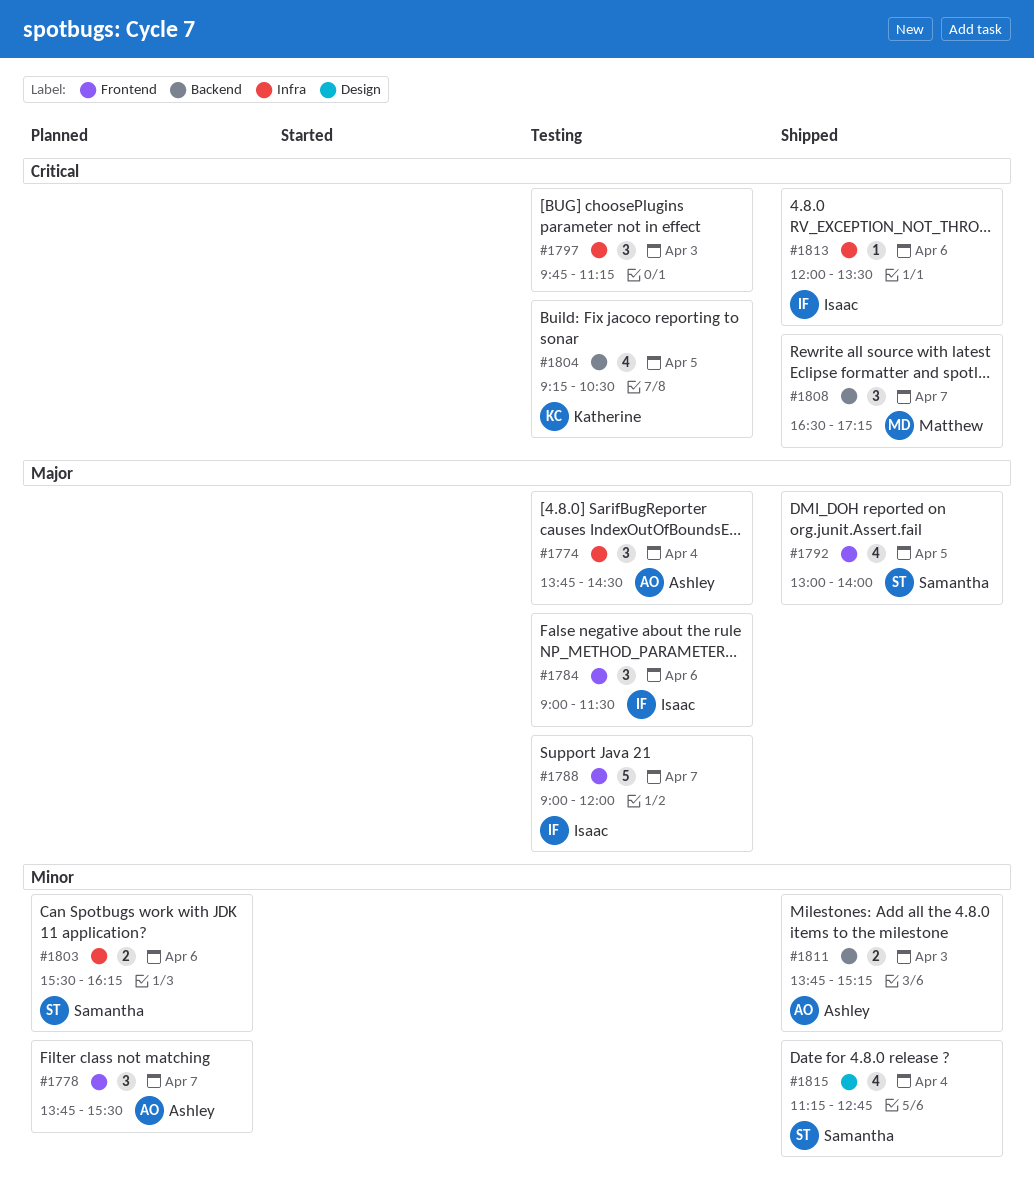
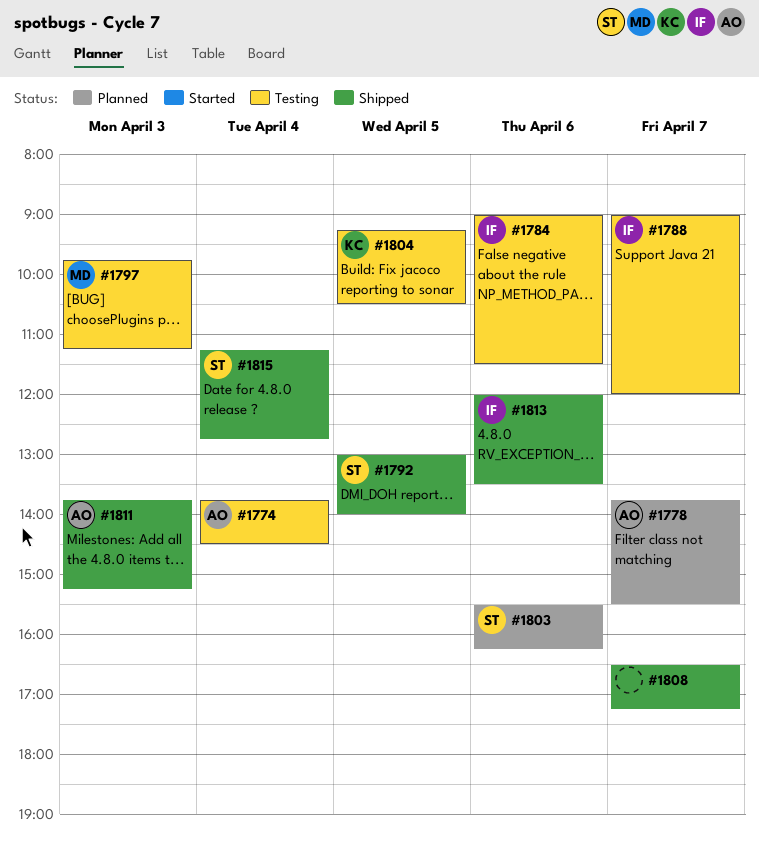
#1797, owner: none -> Matthew
#1808, owner: Matthew -> none

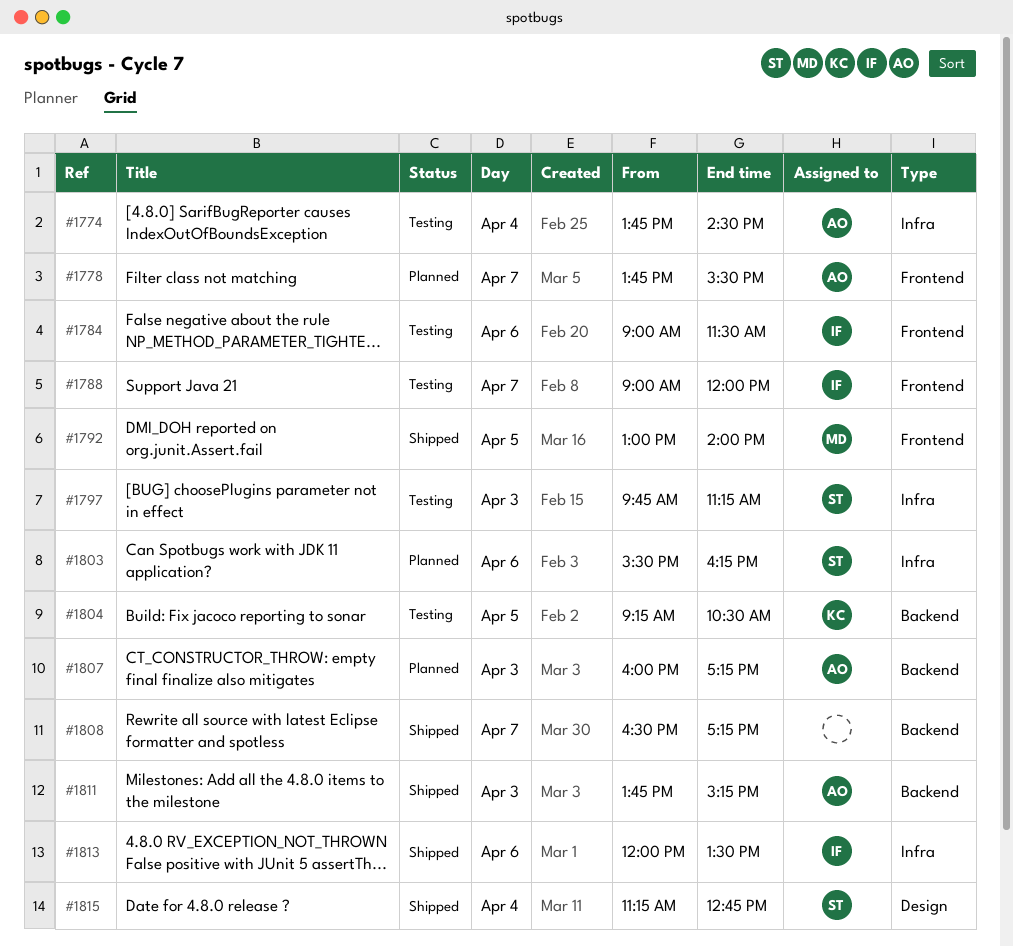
#1792, owner: ST -> MD
#1797, owner: MD -> ST
#1807: none -> present

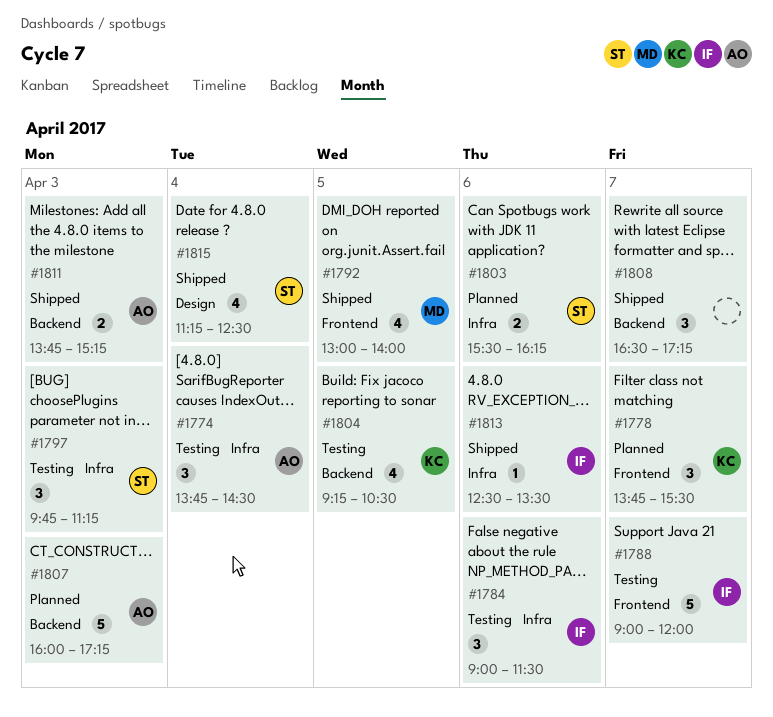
#1778, owner: AO -> KC
#1784, label: Frontend -> Infra
#1813, begins: 12:00 -> 12:30
#1815, ends: 12:45 -> 12:30

